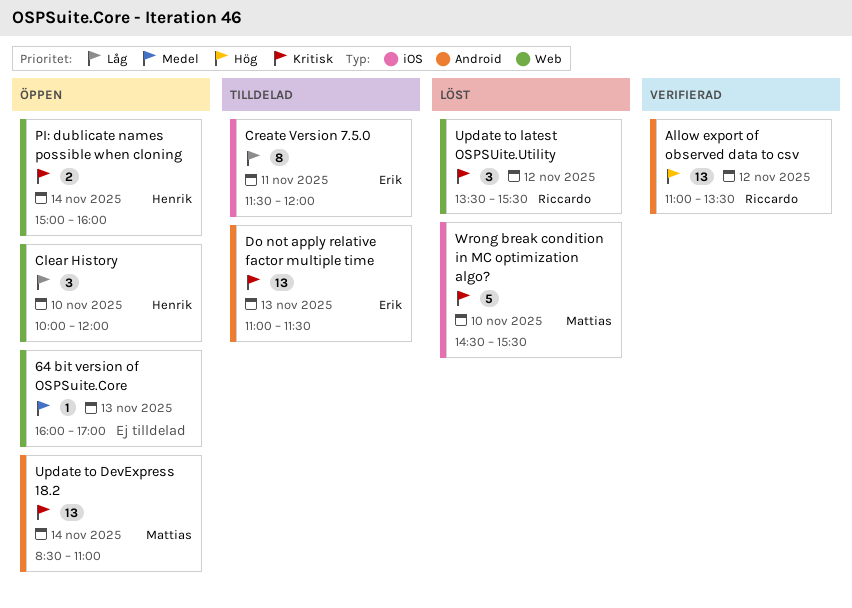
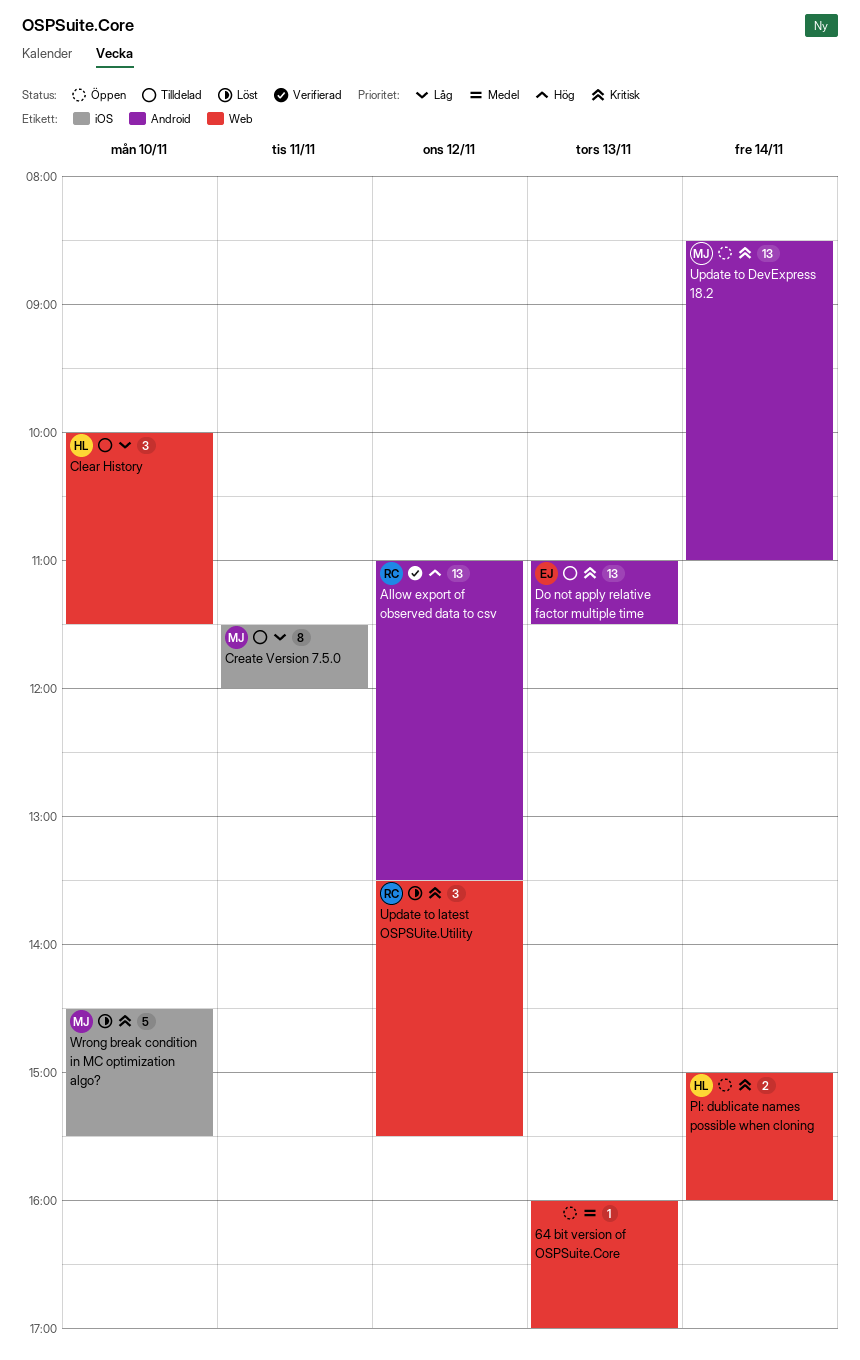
Clear History, status: Öppen -> Tilldelad
Clear History, ends: 12:00 -> 11:30
Create Version 7.5.0, owner: Erik -> Mattias

